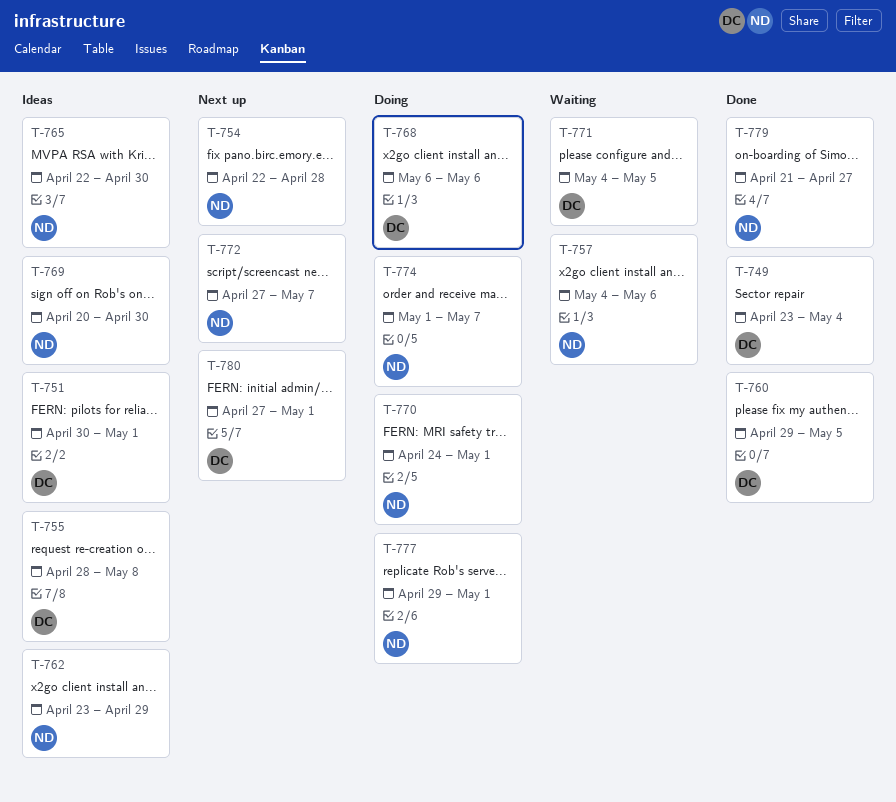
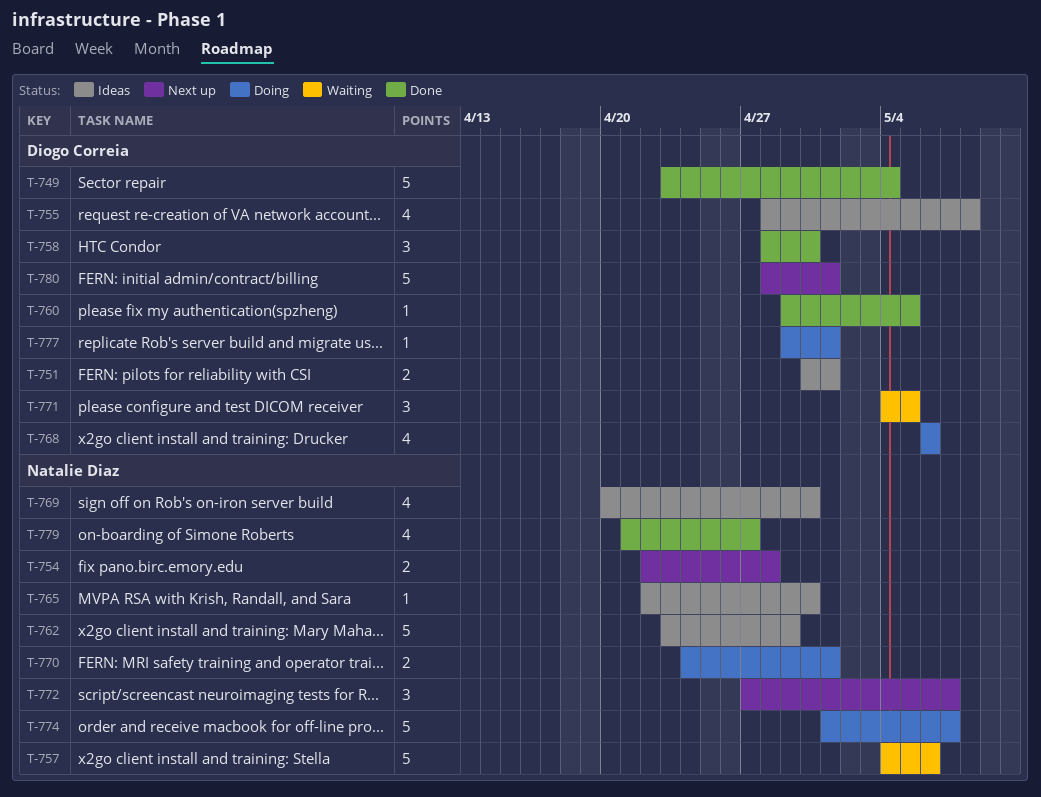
T-758: none -> present
T-777, owner: Natalie Diaz -> Diogo Correia
T-780, start: Apr 27 -> Apr 28

